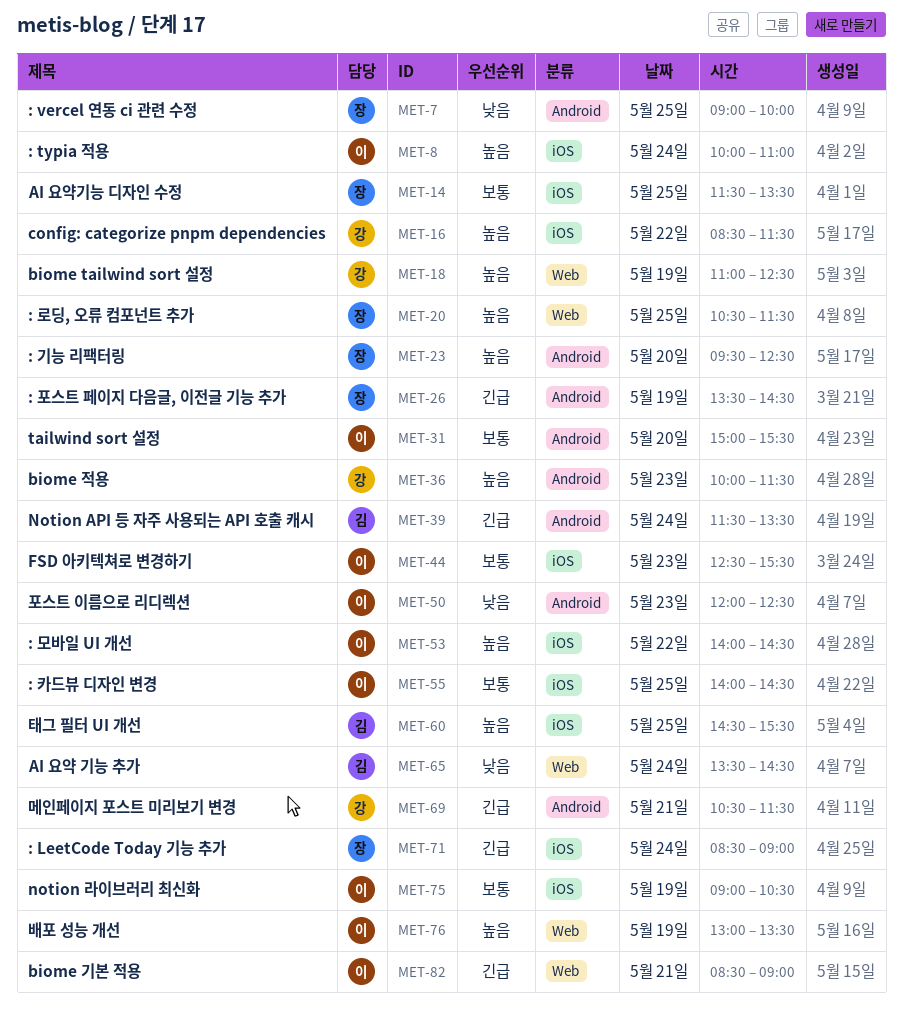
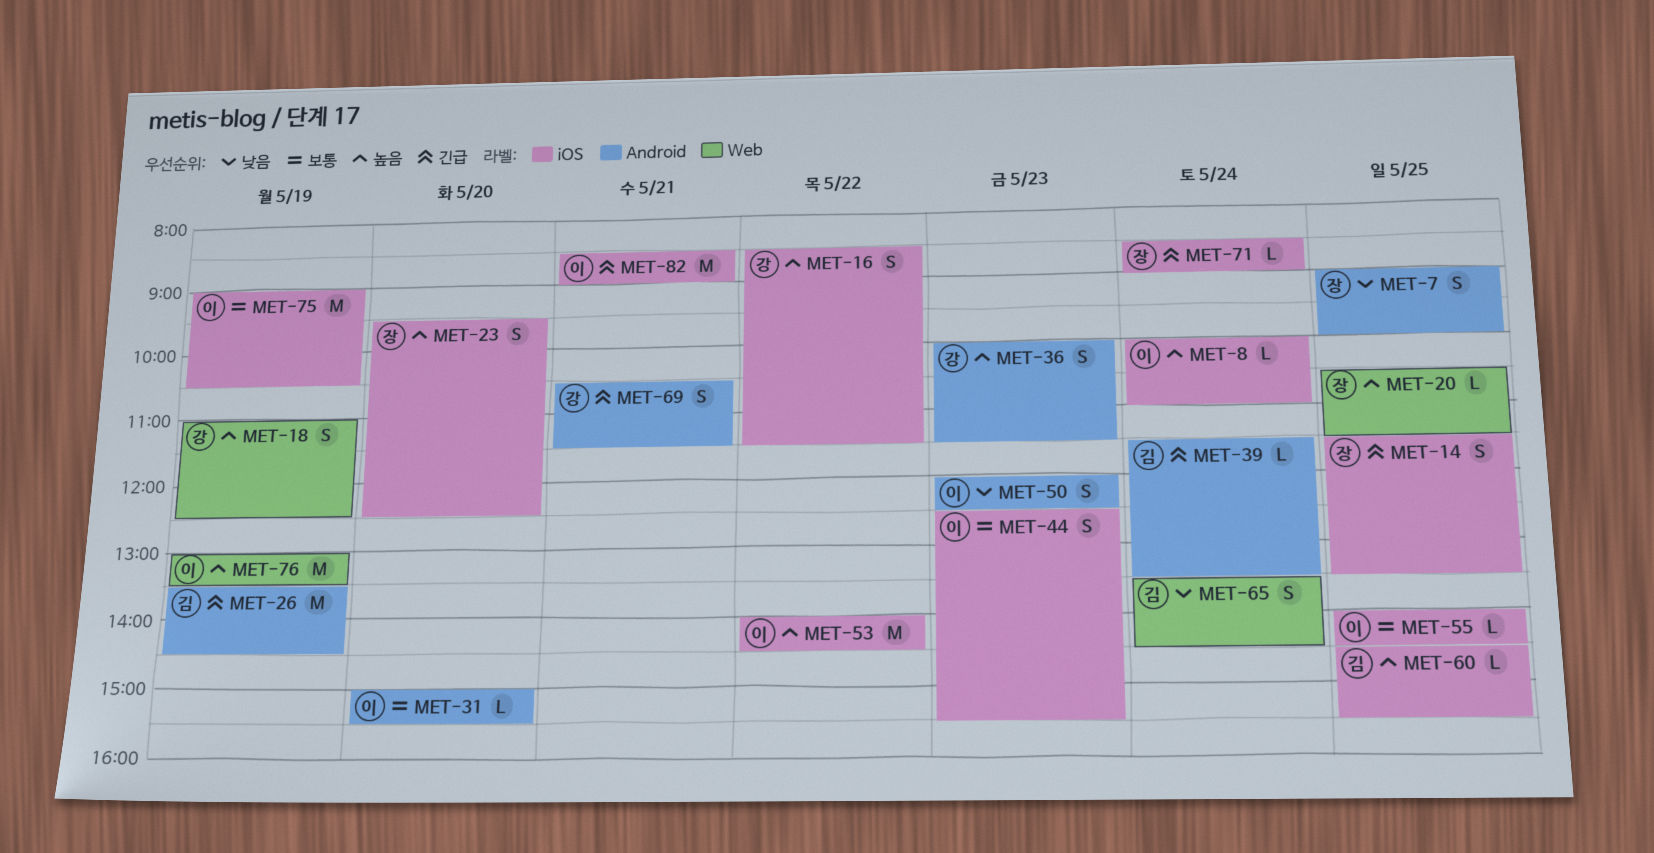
MET-14, priority: 보통 -> 긴급
MET-23, label: Android -> iOS
MET-26, owner: 장 -> 김
MET-82, label: Web -> iOS

